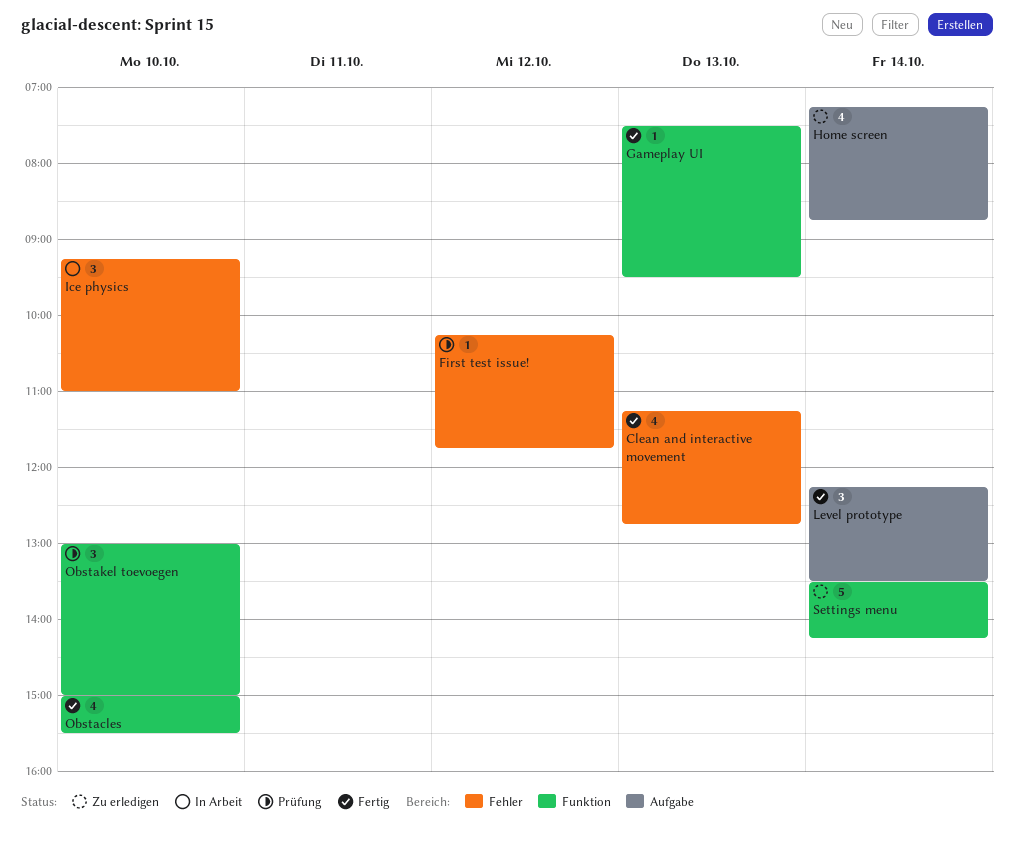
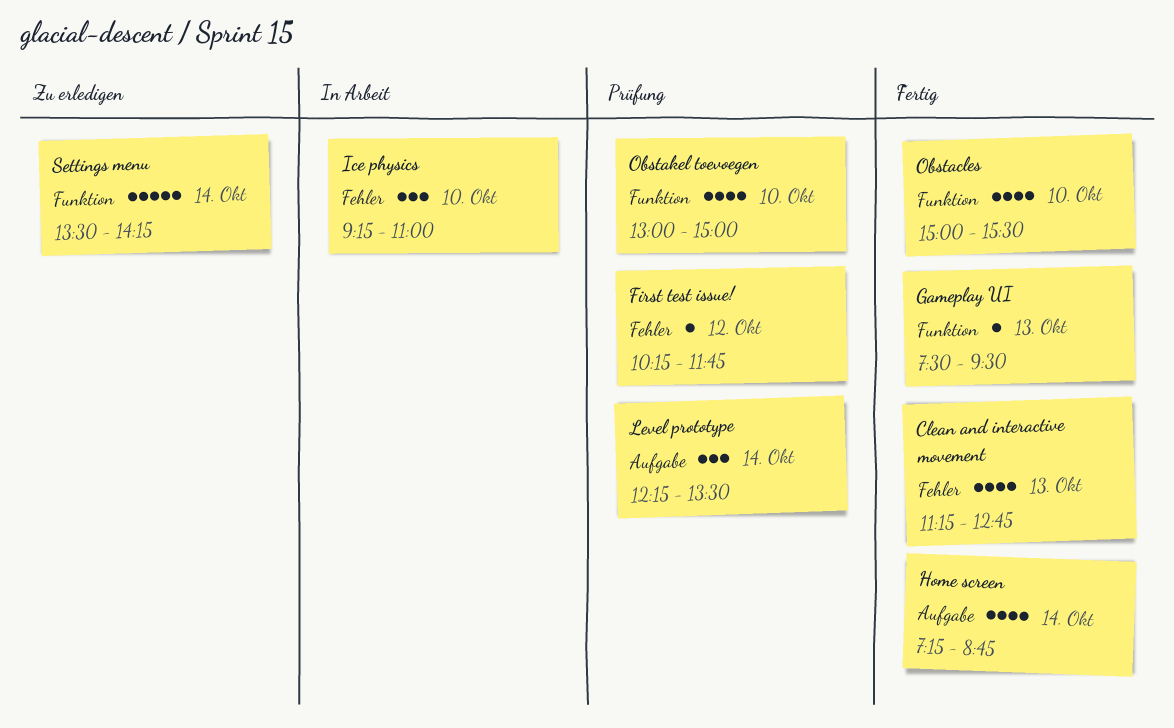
Home screen, status: Zu erledigen -> Fertig
Level prototype, status: Fertig -> Prüfung
Obstakel toevoegen, estimate: 3 -> 4

